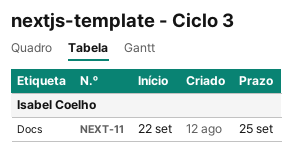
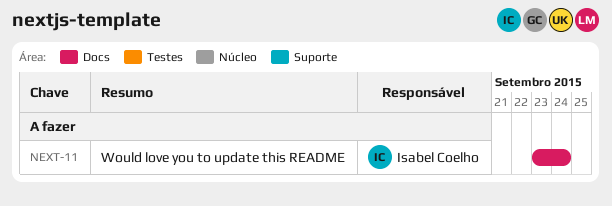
NEXT-11, start: Sep 22 -> Sep 23
NEXT-11, due: Sep 25 -> Sep 24

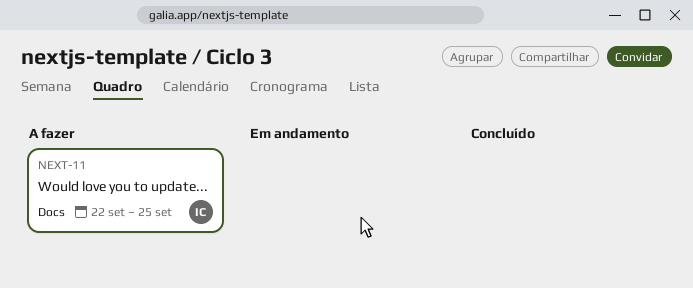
NEXT-11, start: Sep 23 -> Sep 22
NEXT-11, due: Sep 24 -> Sep 25

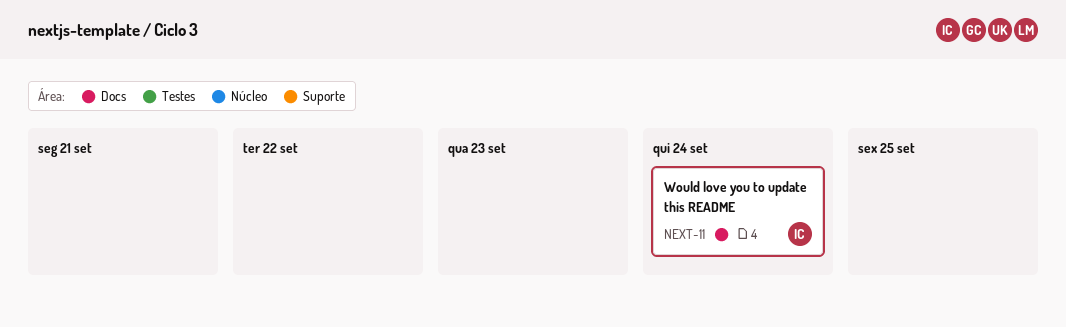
NEXT-11, due: Sep 25 -> Sep 24

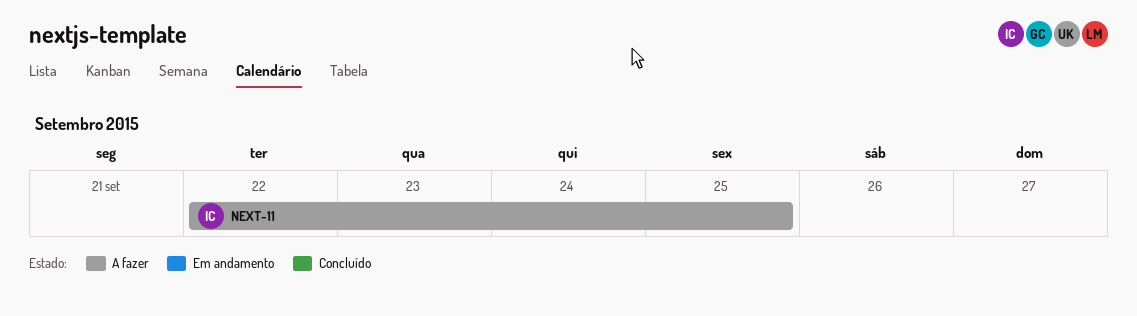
NEXT-11, due: Sep 24 -> Sep 25

